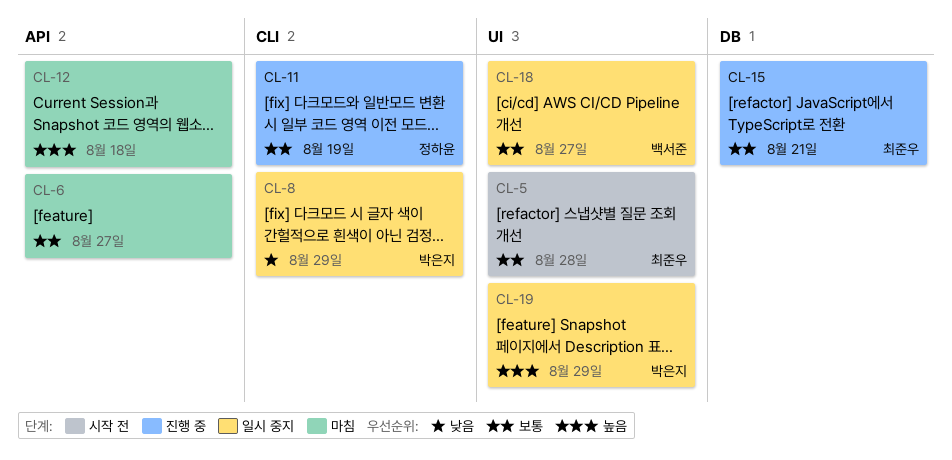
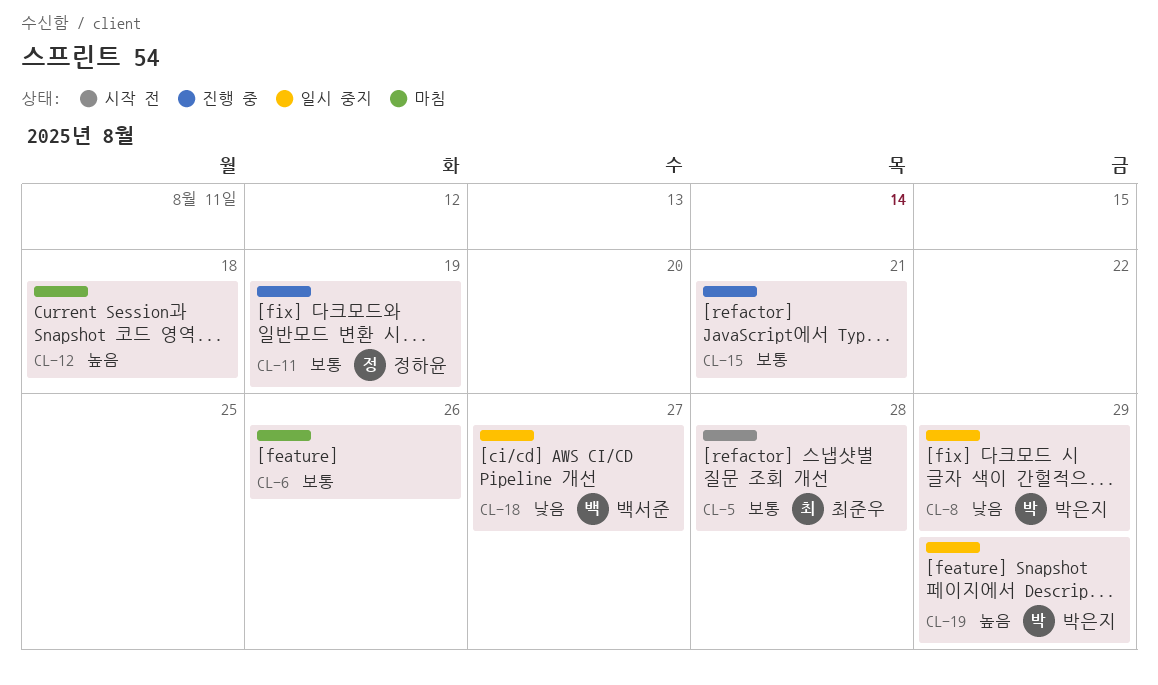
CL-6, due: Aug 27 -> Aug 26
CL-15, owner: 최준우 -> none
CL-18, priority: 보통 -> 낮음

